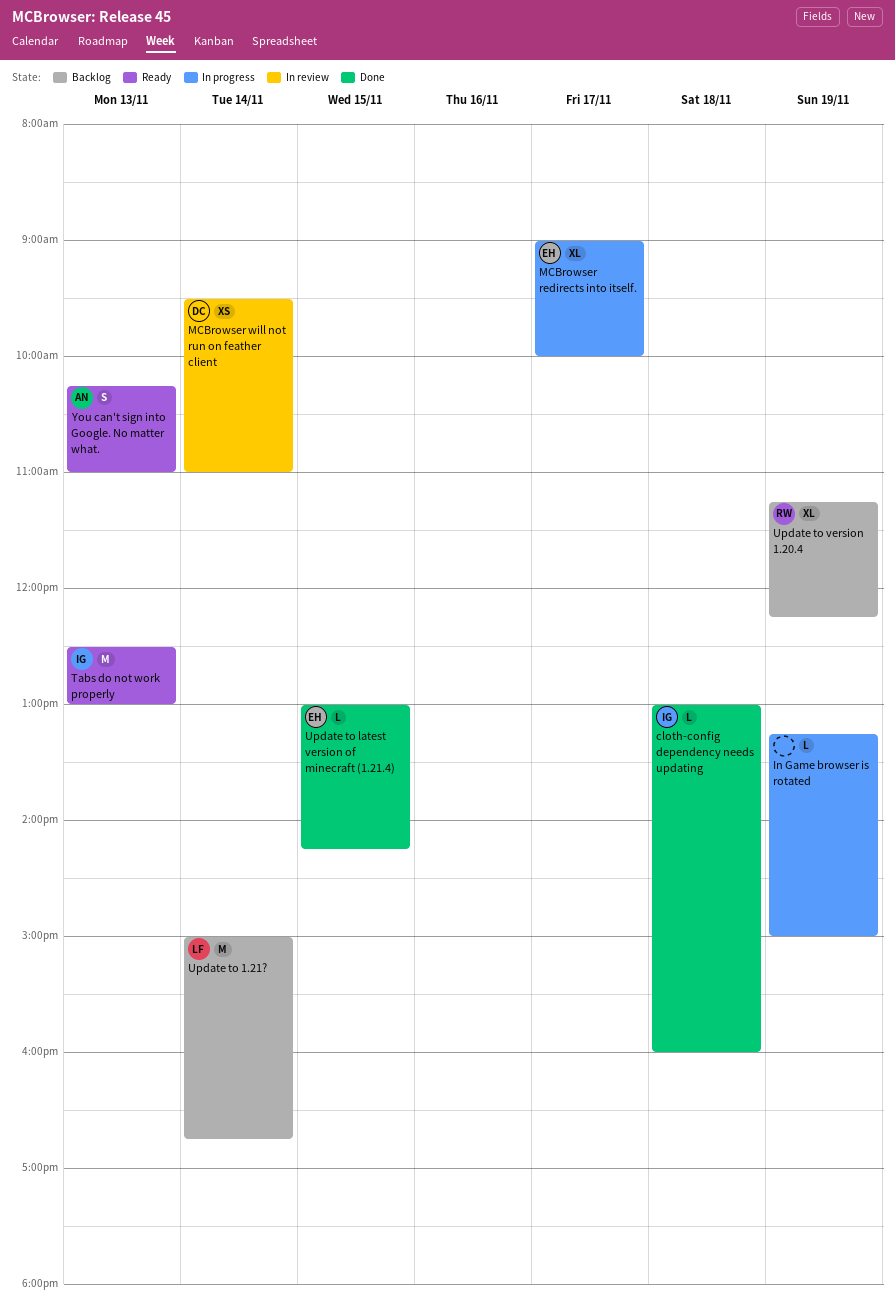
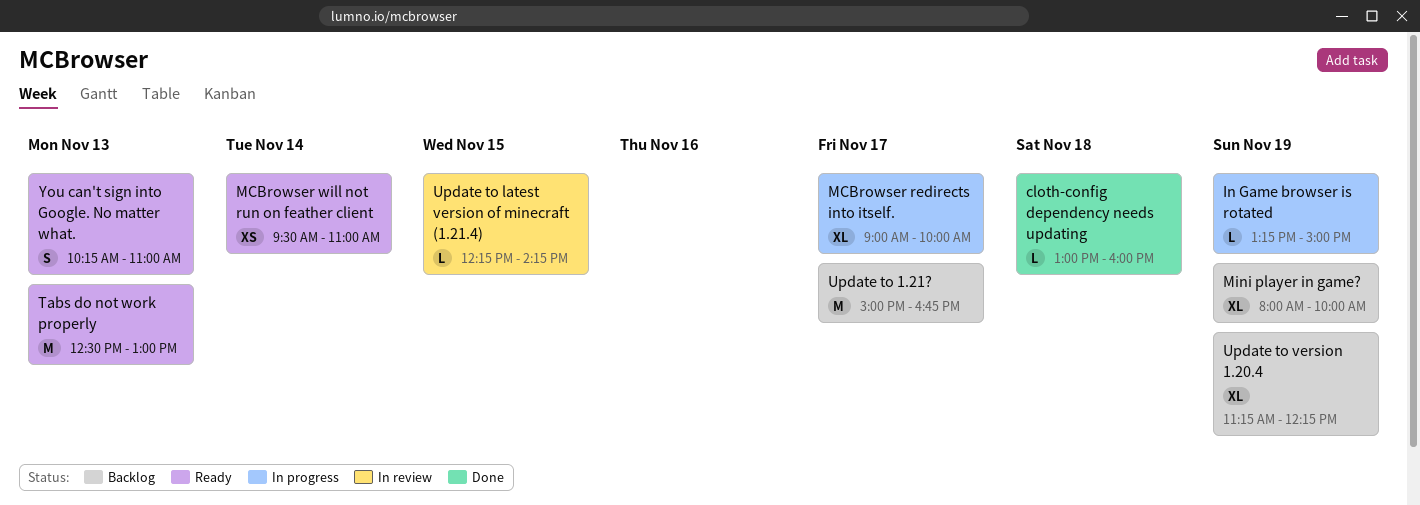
MCBrowser will not run on feather client, status: In review -> Ready
Mini player in game?: none -> present
Update to 1.21?, day: Nov 14 -> Nov 17
Update to latest version of minecraft (1.21.4), status: Done -> In review
Update to latest version of minecraft (1.21.4), begins: 13:00 -> 12:15

